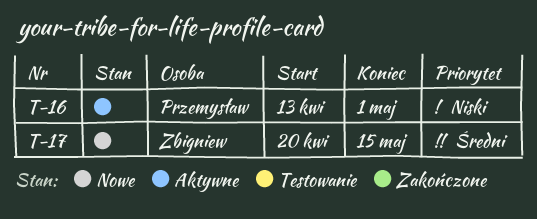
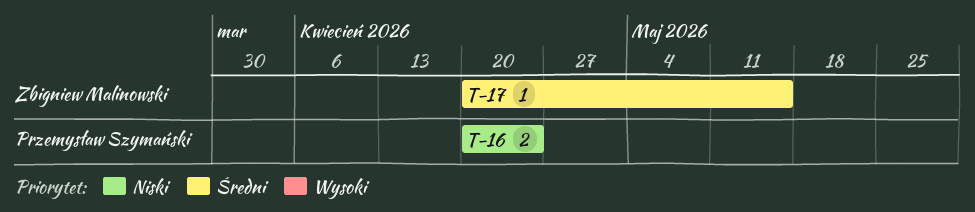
T-16, start: Apr 13 -> Apr 20
T-16, due: May 1 -> Apr 24

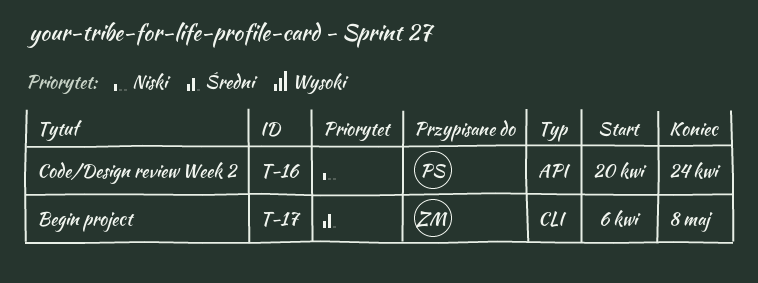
T-17, start: Apr 20 -> Apr 6
T-17, due: May 15 -> May 8

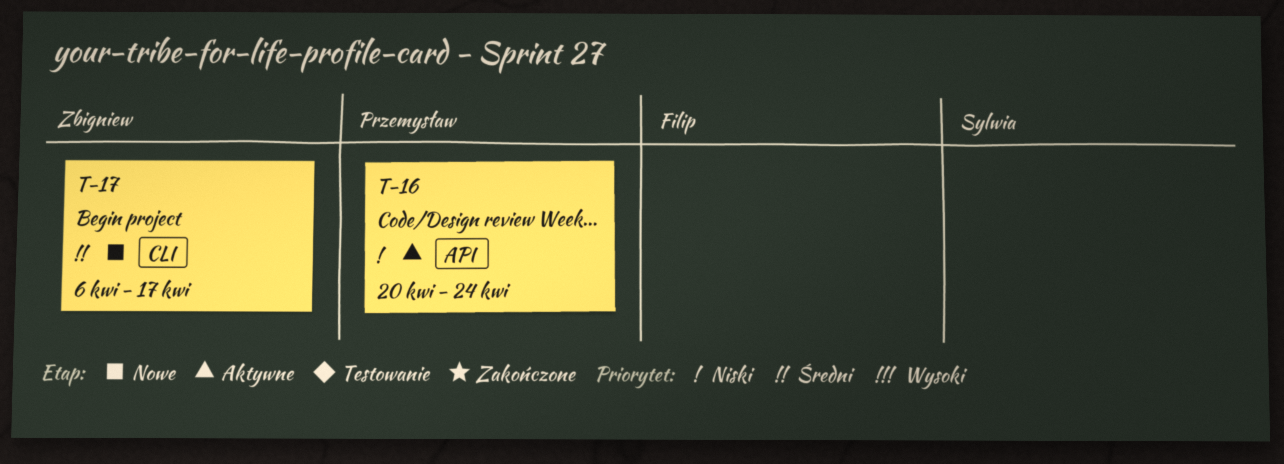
T-17, due: May 8 -> Apr 17

